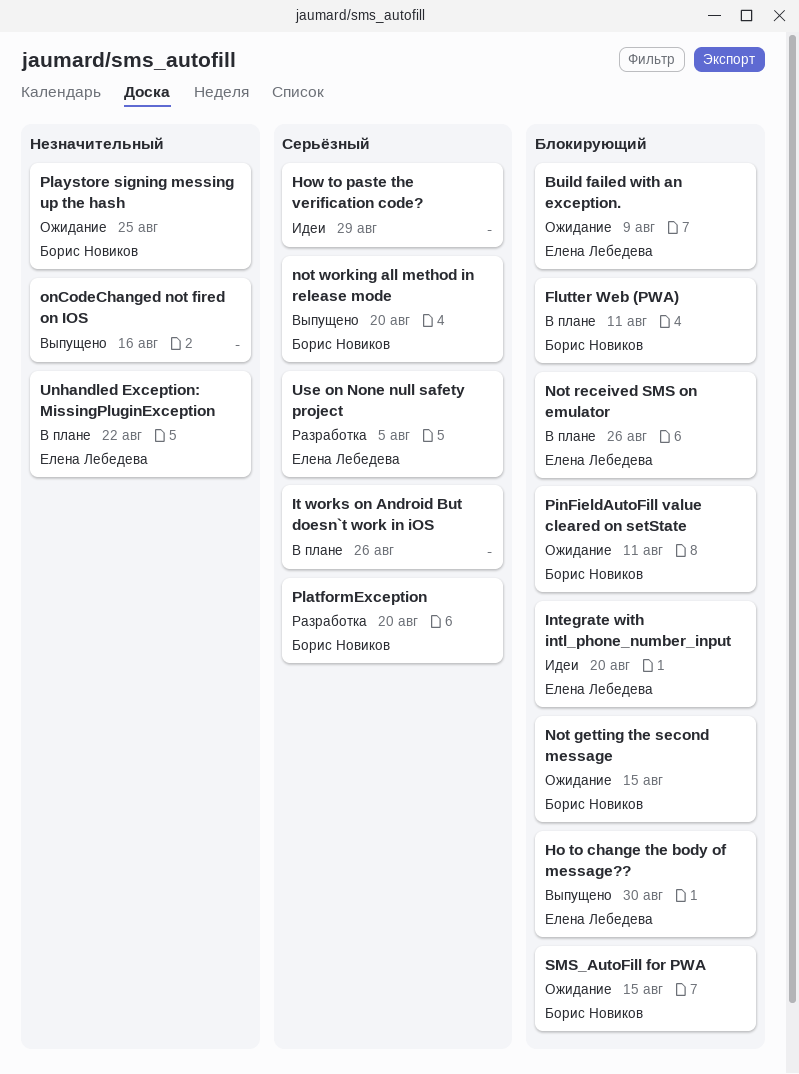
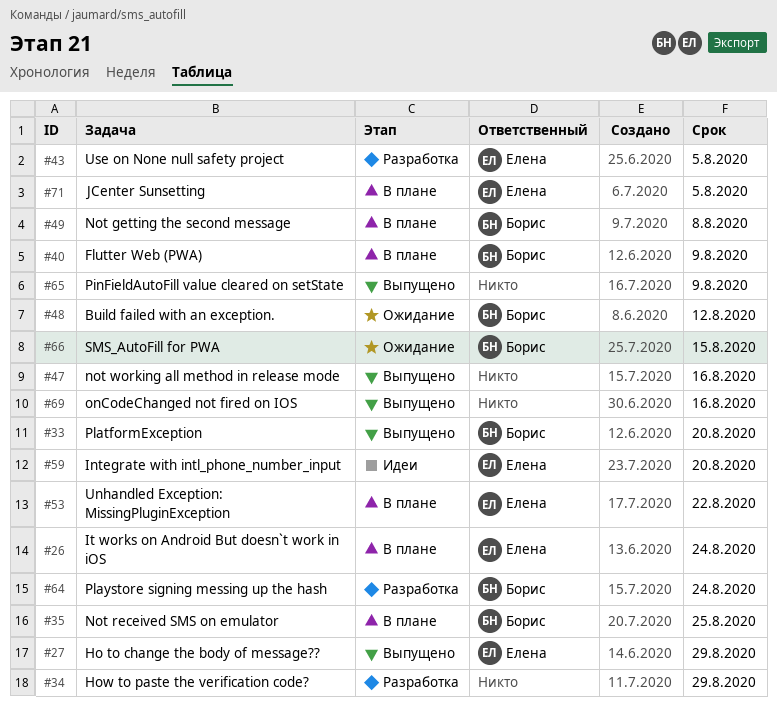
Build failed with an exception., owner: Елена Лебедева -> Борис Новиков
Build failed with an exception., due: Aug 9 -> Aug 12
Flutter Web (PWA), due: Aug 11 -> Aug 9
Ho to change the body of message??, due: Aug 30 -> Aug 29
How to paste the verification code?, status: Идеи -> Разработка
It works on Android But doesn`t work in iOS, owner: none -> Елена Лебедева
It works on Android But doesn`t work in iOS, due: Aug 26 -> Aug 24
JCenter Sunsetting: none -> present
Not getting the second message, status: Ожидание -> В плане
Not getting the second message, due: Aug 15 -> Aug 8
Not received SMS on emulator, owner: Елена Лебедева -> Борис Новиков
Not received SMS on emulator, due: Aug 26 -> Aug 25
not working all method in release mode, owner: Борис Новиков -> none
not working all method in release mode, due: Aug 20 -> Aug 16
PinFieldAutoFill value cleared on setState, status: Ожидание -> Выпущено
PinFieldAutoFill value cleared on setState, owner: Борис Новиков -> none
PinFieldAutoFill value cleared on setState, due: Aug 11 -> Aug 9
PlatformException, status: Разработка -> Выпущено
Playstore signing messing up the hash, status: Ожидание -> Разработка
Playstore signing messing up the hash, due: Aug 25 -> Aug 24

